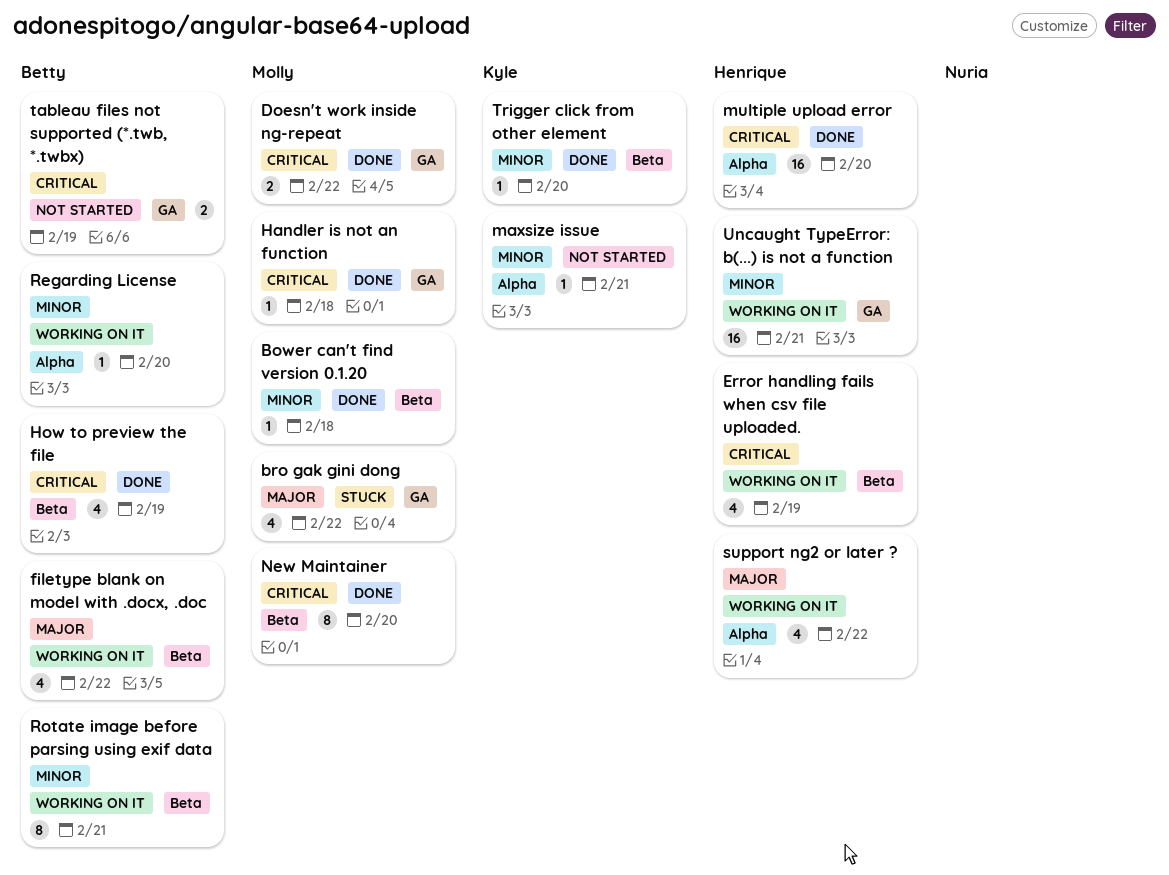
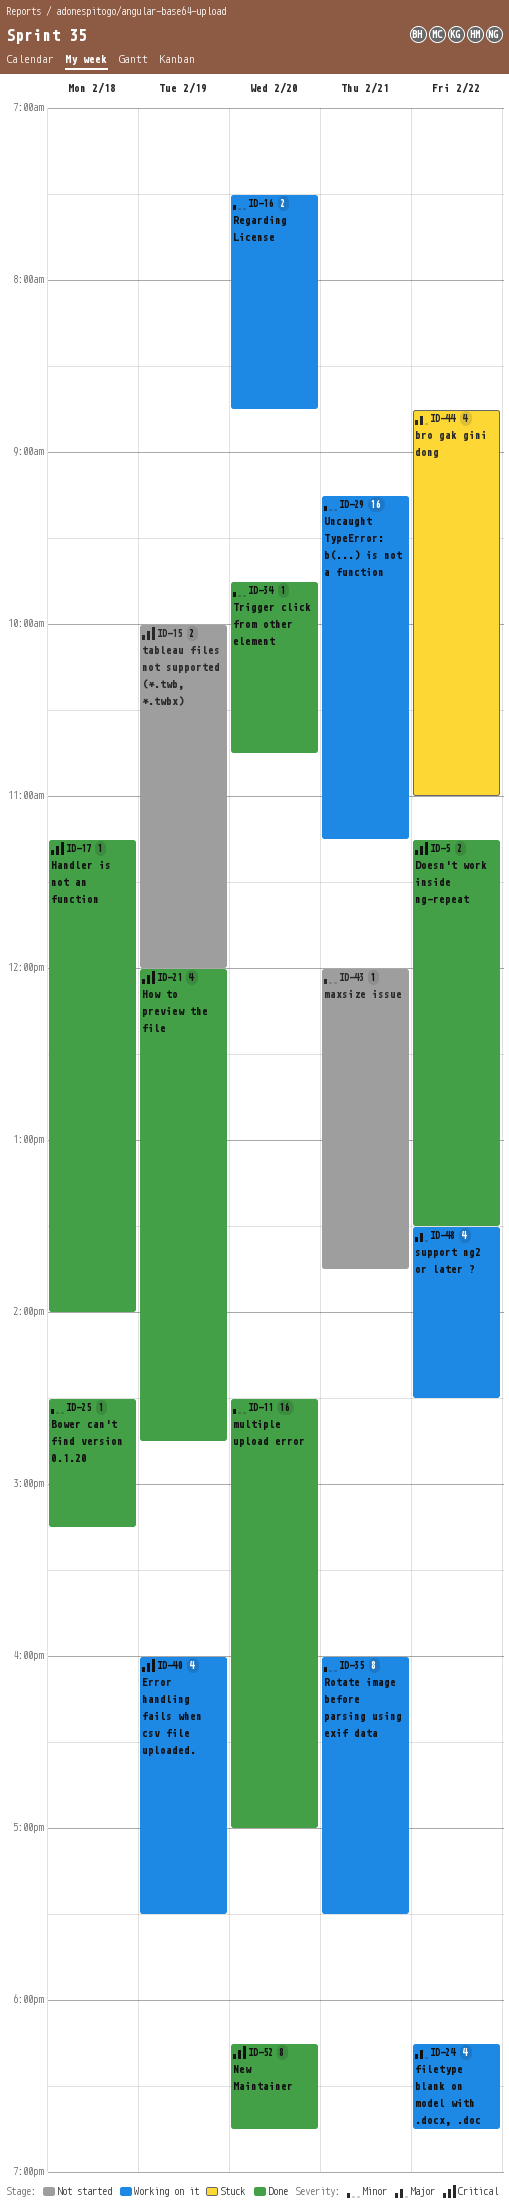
multiple upload error, priority: Critical -> Minor
Regarding License, estimate: 1 -> 2

